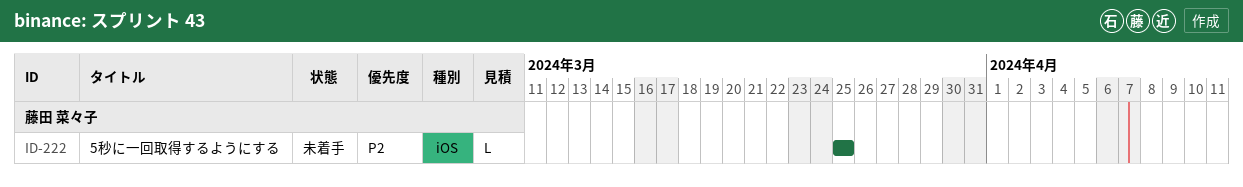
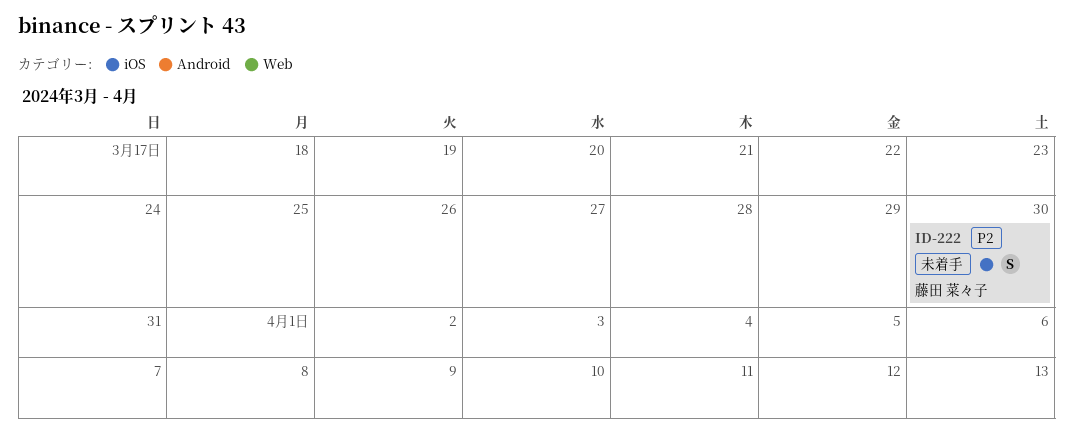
ID-222, estimate: L -> S
ID-222, due: Mar 25 -> Mar 30

